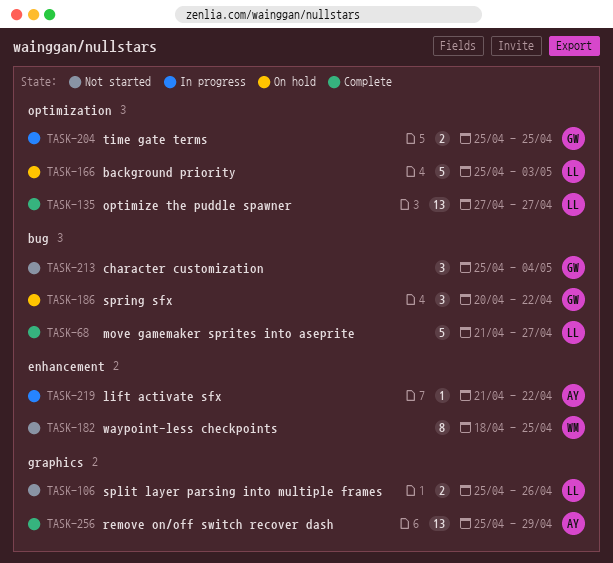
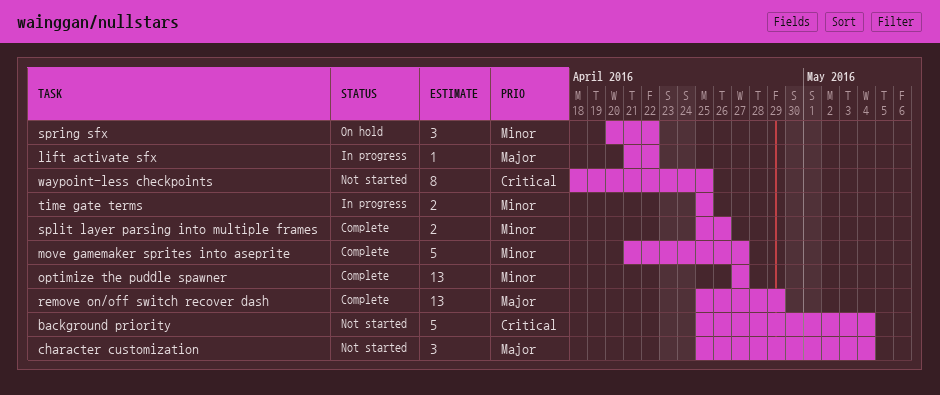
background priority, status: On hold -> Not started
background priority, due: May 3 -> May 4
split layer parsing into multiple frames, status: Not started -> Complete

